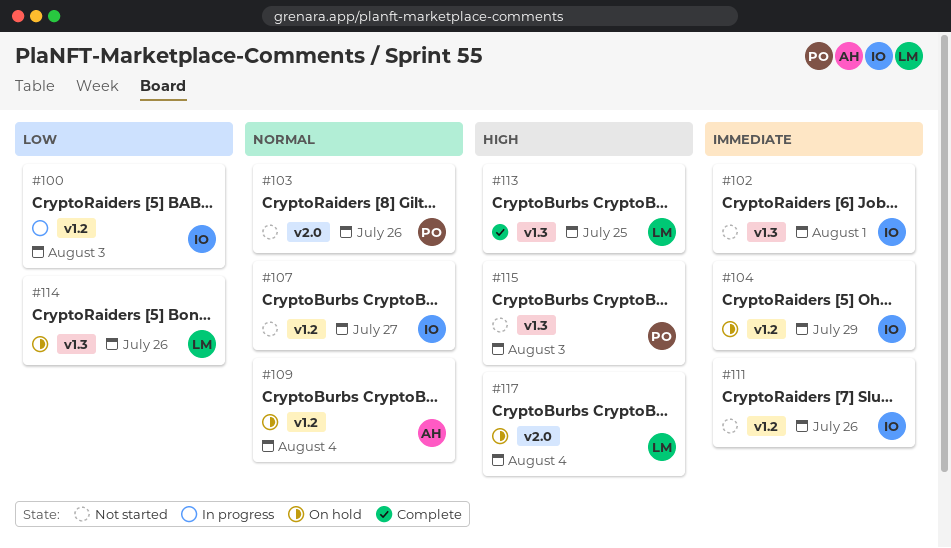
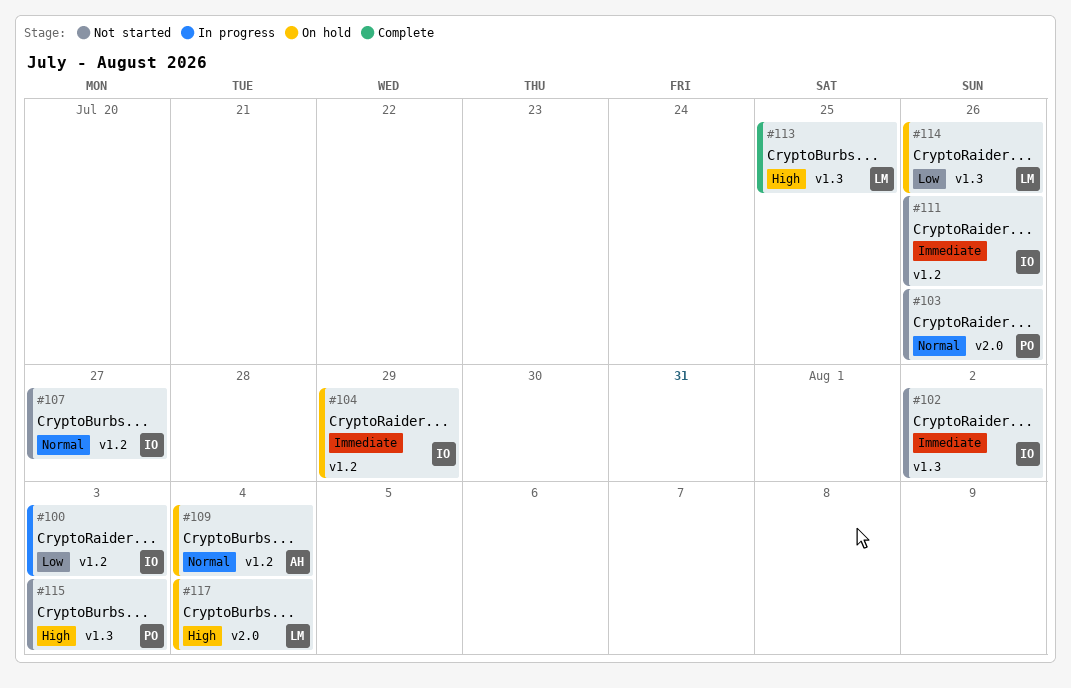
#102, due: Aug 1 -> Aug 2

